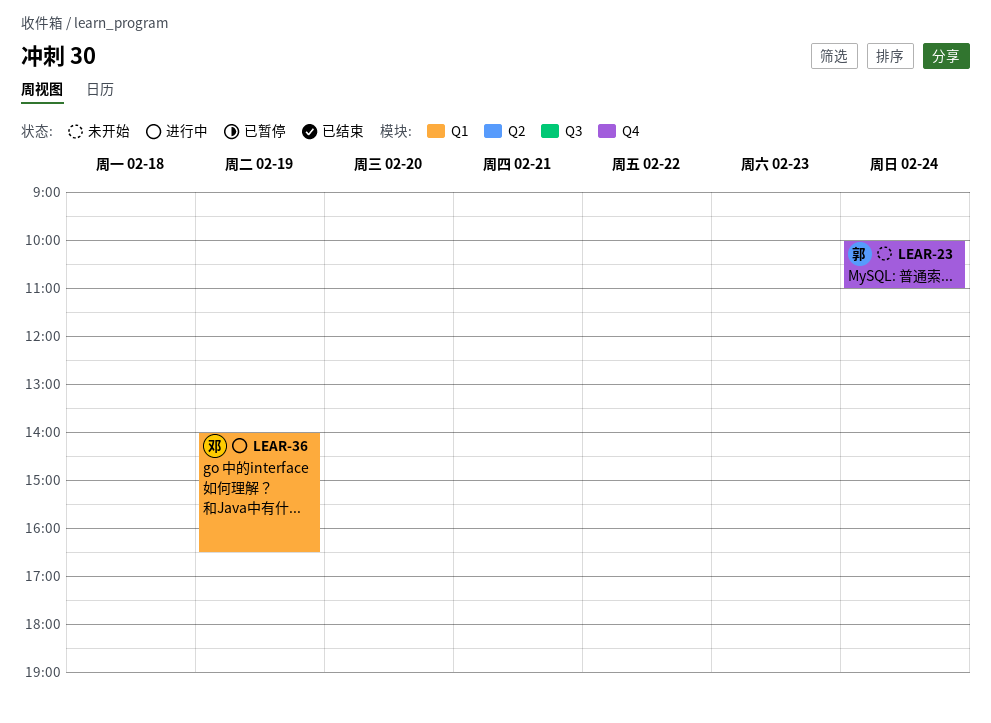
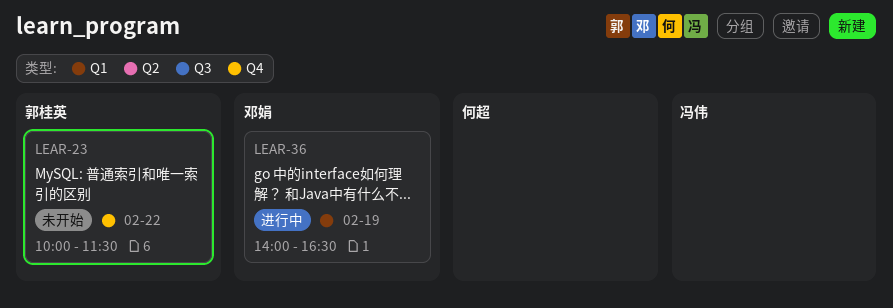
LEAR-23, day: Feb 24 -> Feb 22
LEAR-23, ends: 11:00 -> 11:30

